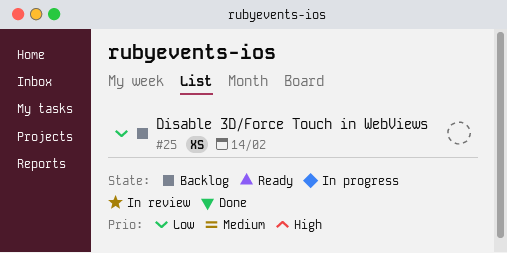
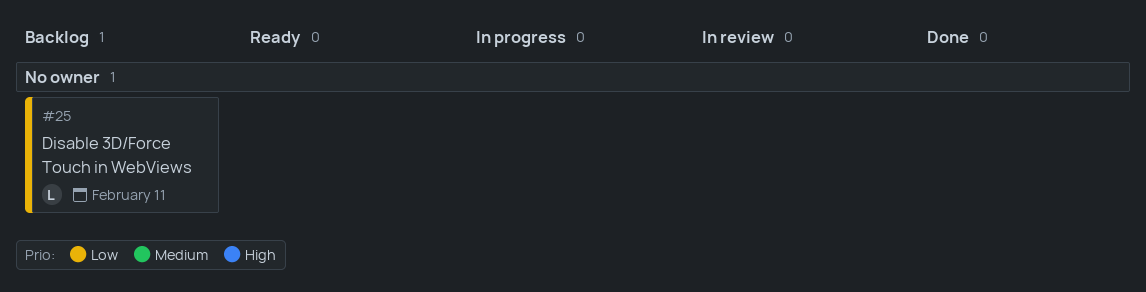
#25, estimate: XS -> L
#25, due: Feb 14 -> Feb 11

